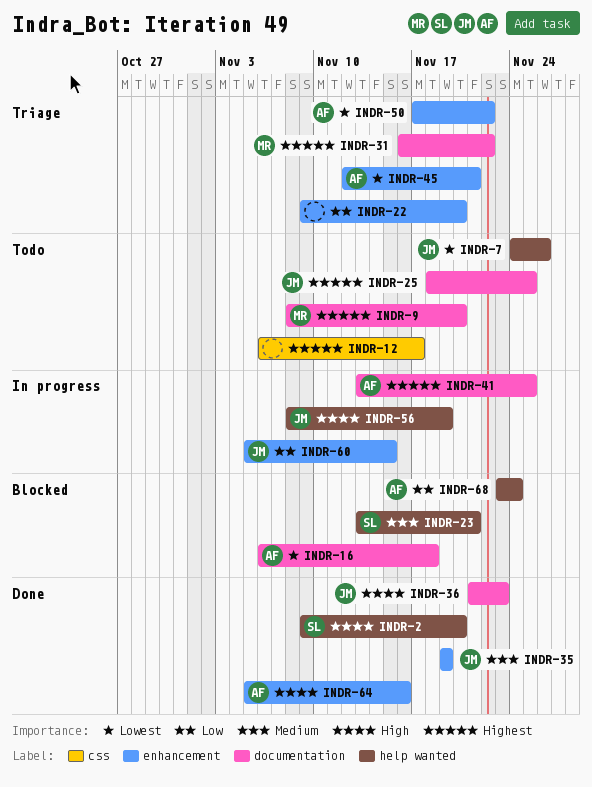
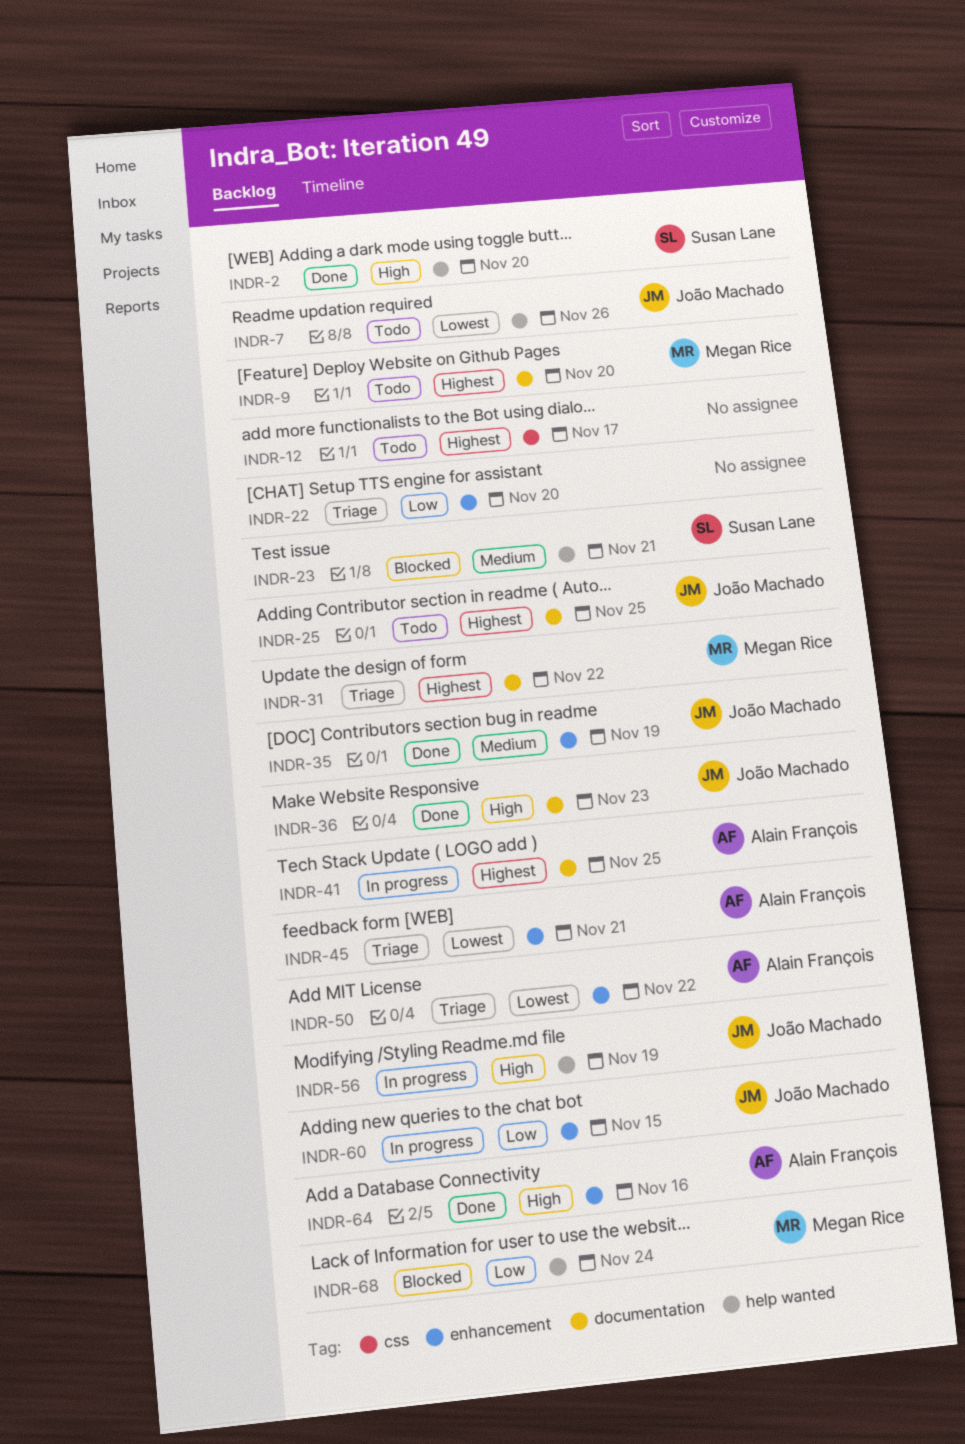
INDR-16: present -> none
INDR-68, owner: Alain François -> Megan Rice

